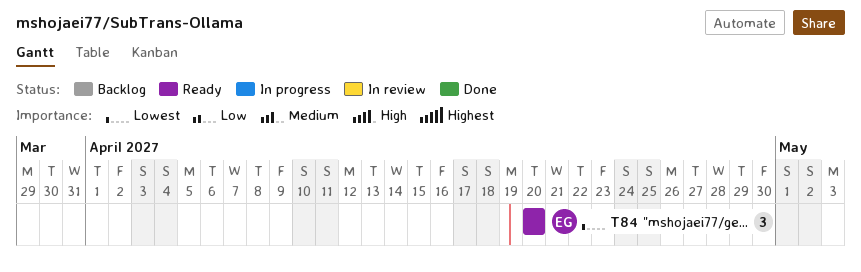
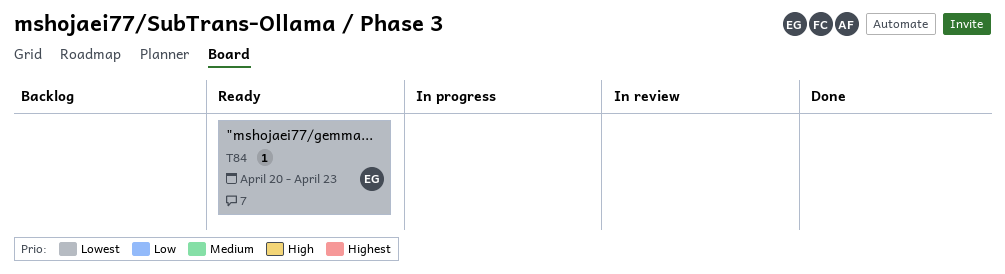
T84, estimate: 3 -> 1
T84, due: Apr 20 -> Apr 23

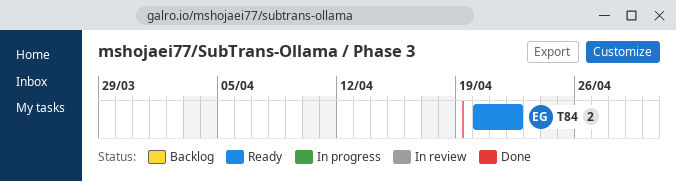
T84, estimate: 1 -> 2
T84, due: Apr 23 -> Apr 22

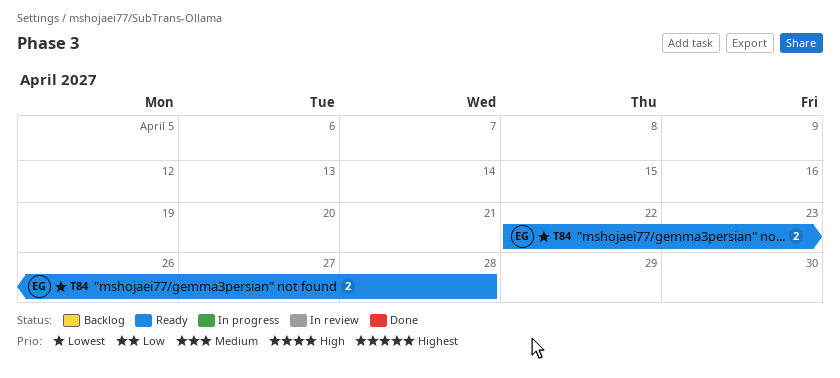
T84, start: Apr 20 -> Apr 22
T84, due: Apr 22 -> Apr 28

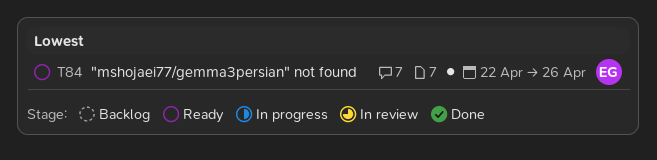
T84, estimate: 2 -> 1
T84, due: Apr 28 -> Apr 26

